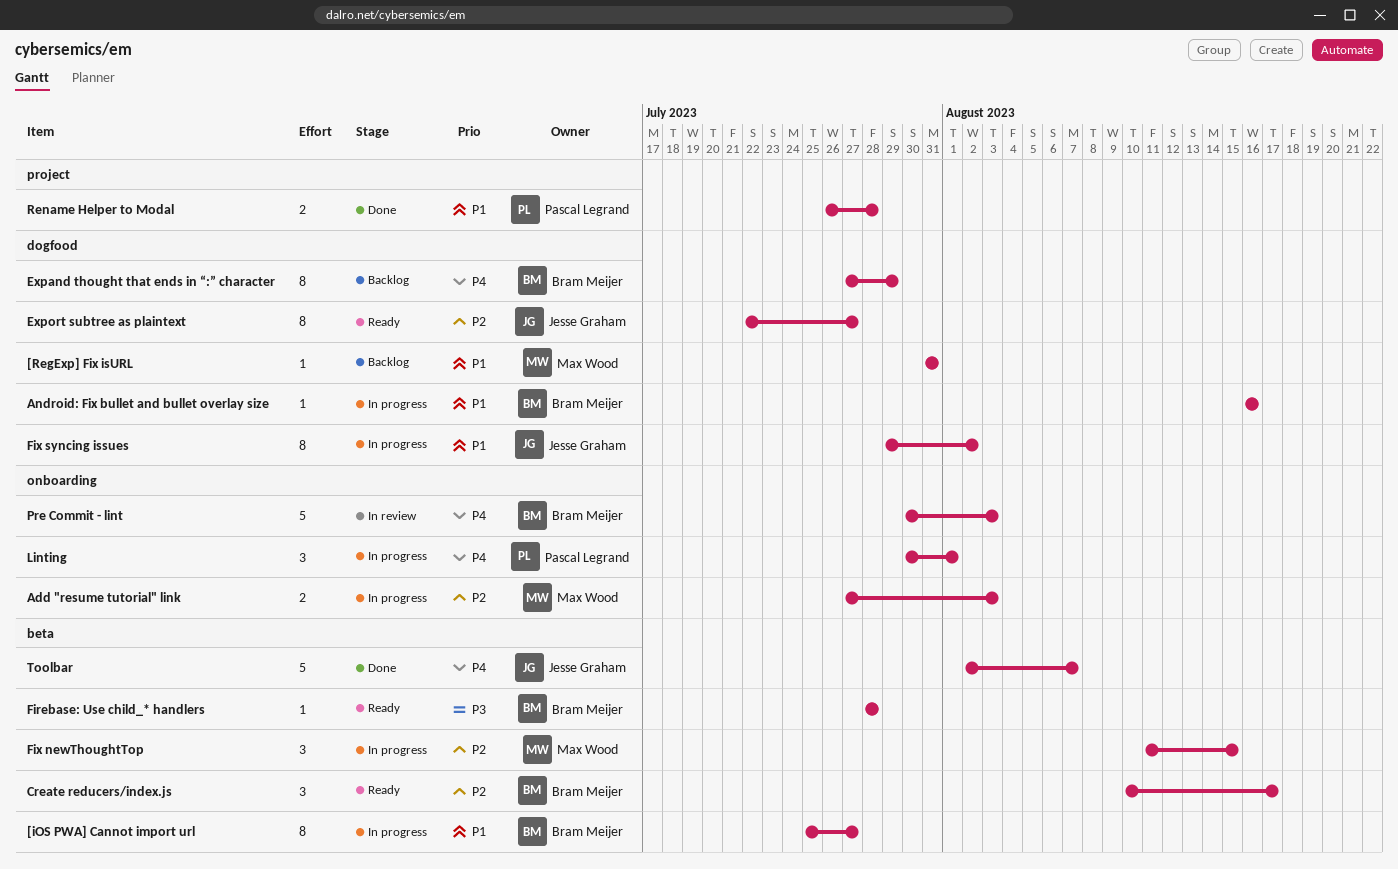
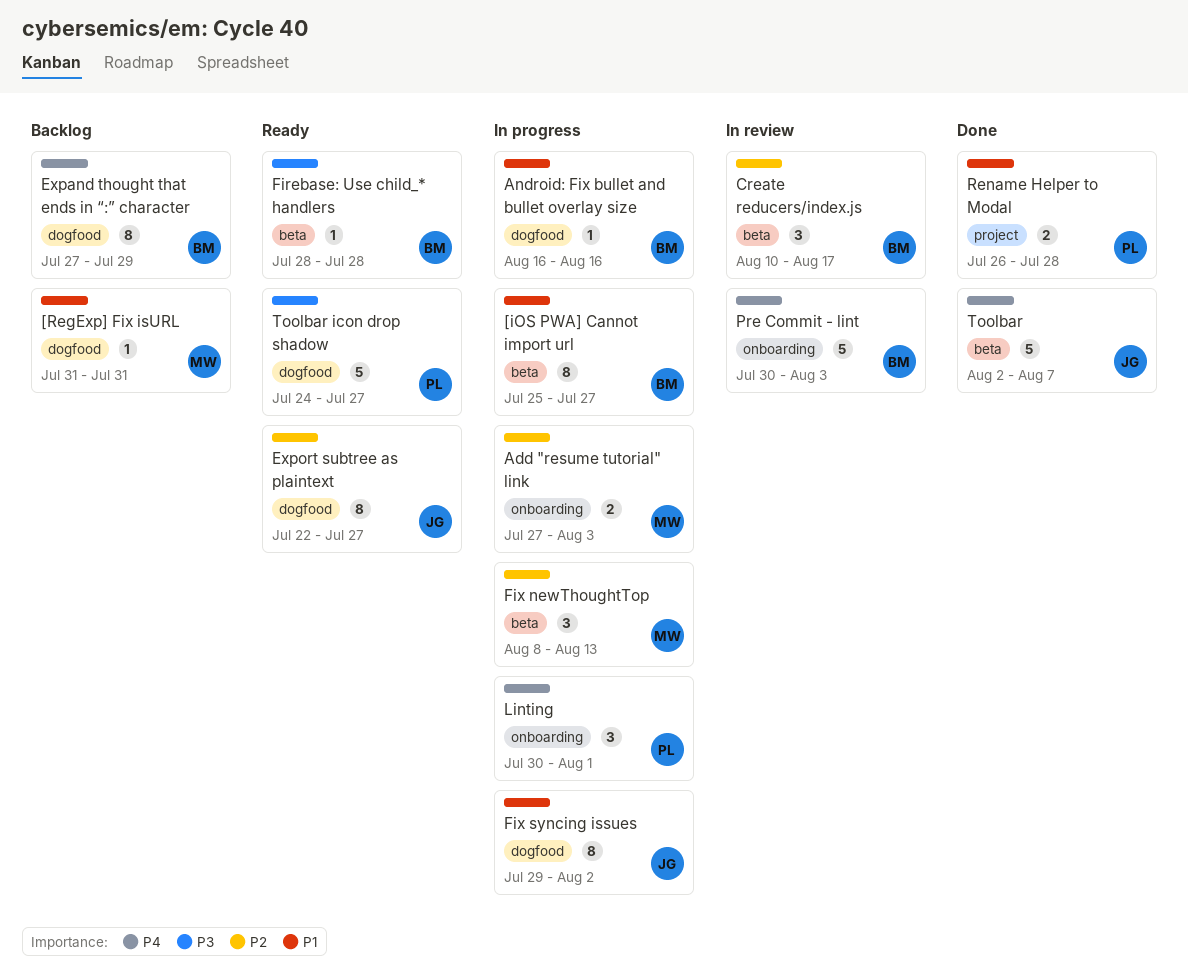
Create reducers/index.js, status: Ready -> In review
Fix newThoughtTop, start: Aug 11 -> Aug 8
Fix newThoughtTop, due: Aug 15 -> Aug 13
Toolbar icon drop shadow: none -> present

